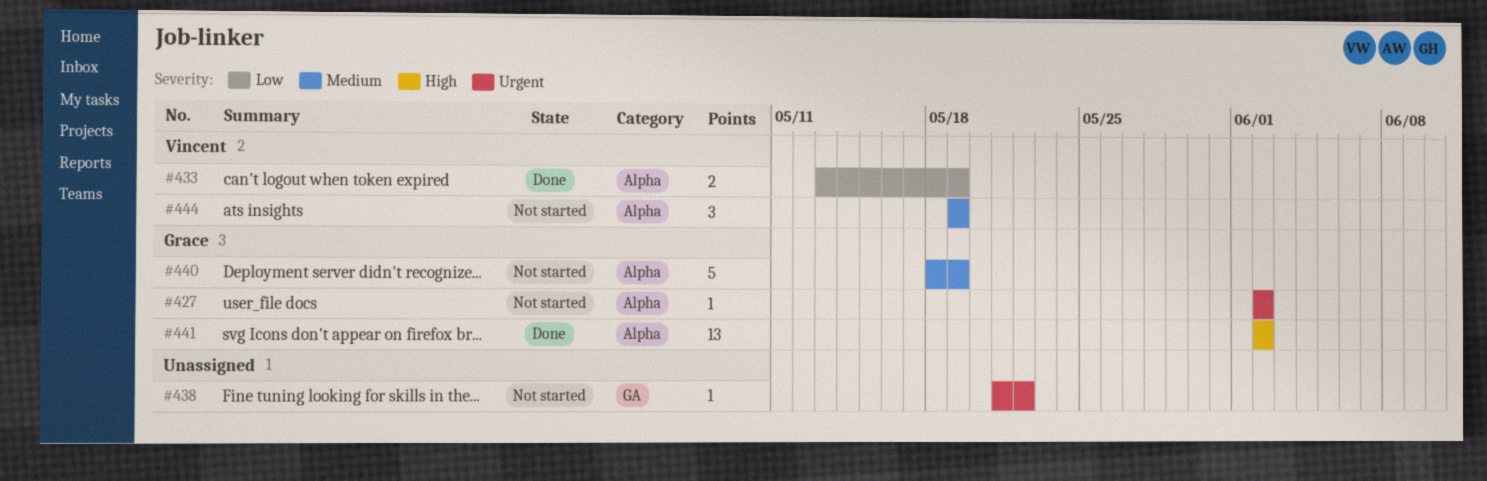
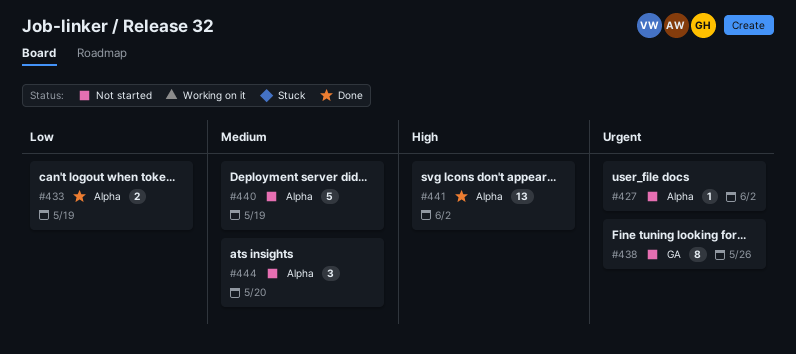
#438, estimate: 1 -> 8
#438, due: May 22 -> May 26
#444, due: May 19 -> May 20

